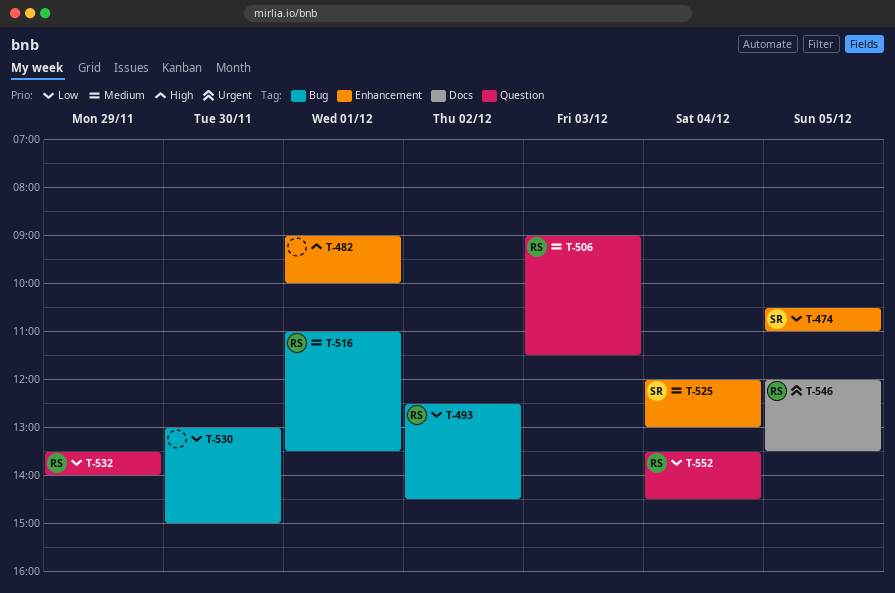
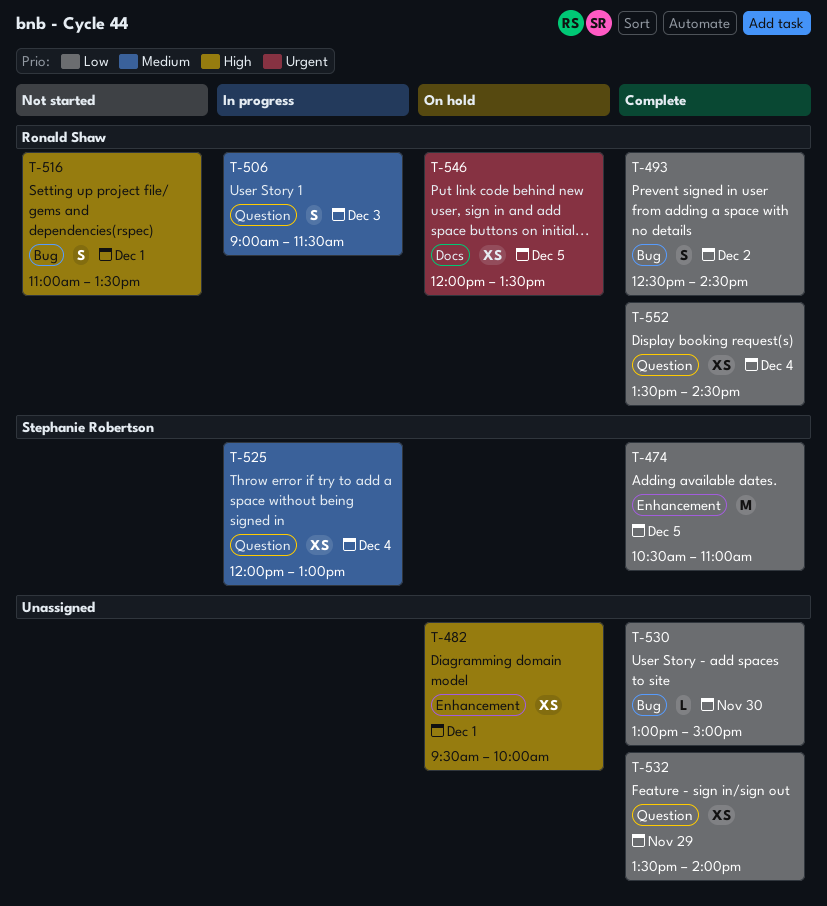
T-482, begins: 09:00 -> 09:30
T-516, priority: Medium -> High
T-525, label: Enhancement -> Question
T-532, owner: Ronald Shaw -> none

